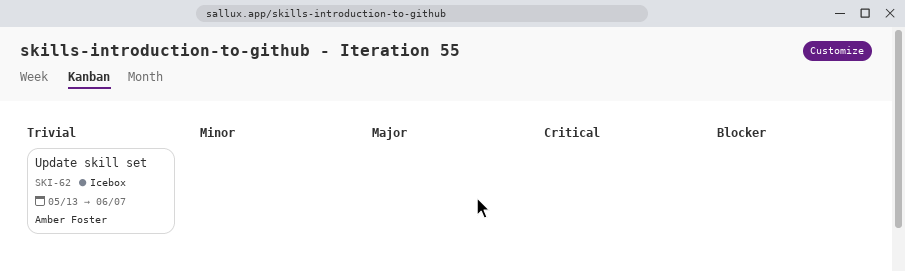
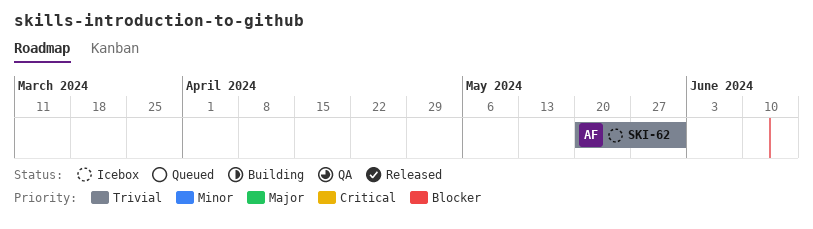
SKI-62, start: May 13 -> May 20
SKI-62, due: Jun 7 -> May 31

